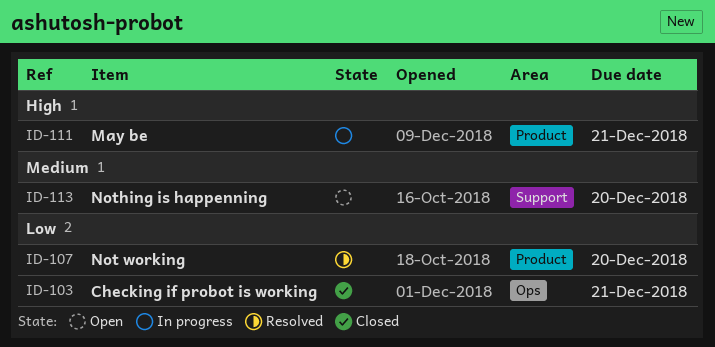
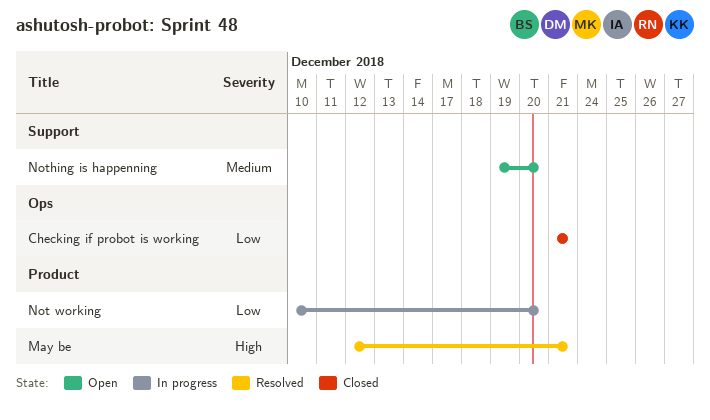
May be, status: In progress -> Resolved
Not working, status: Resolved -> In progress

